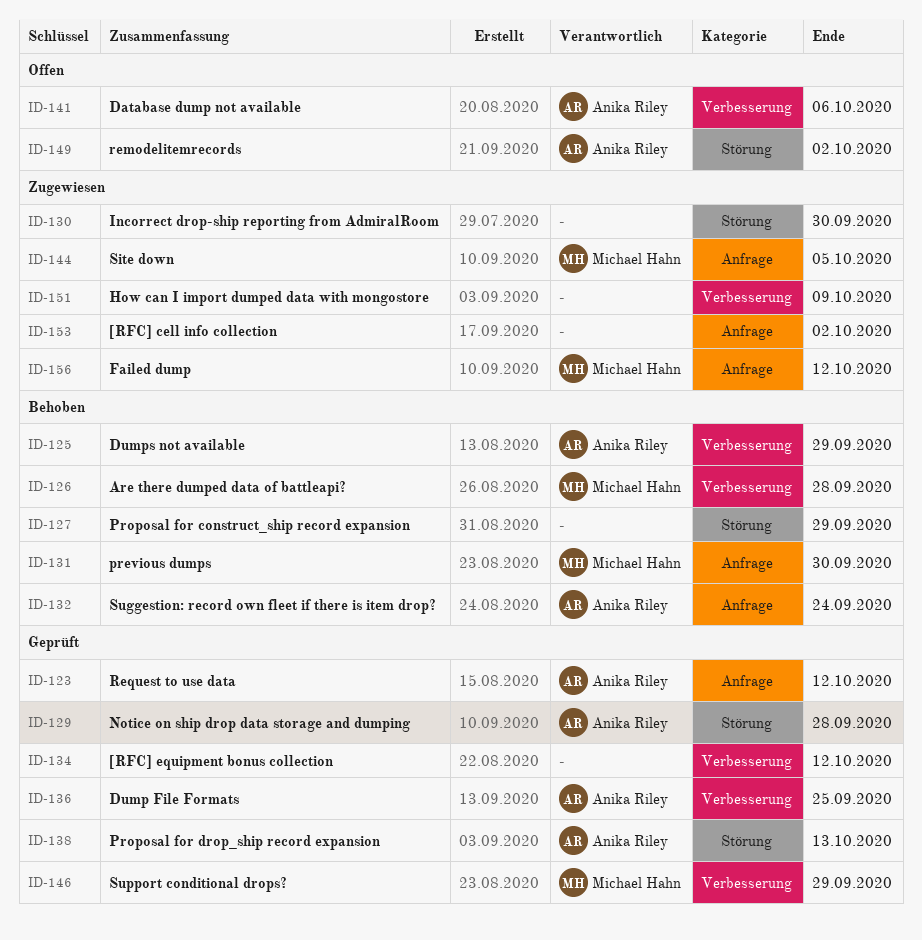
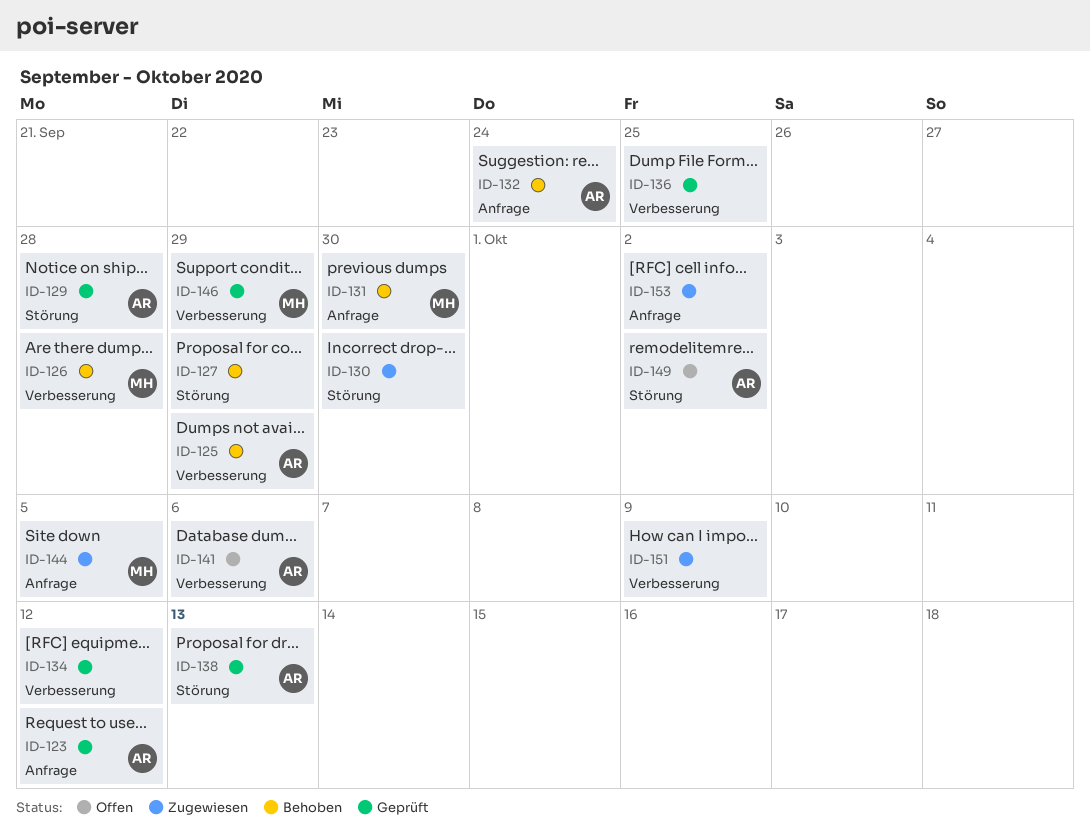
ID-136, owner: Anika Riley -> none
ID-156: present -> none

